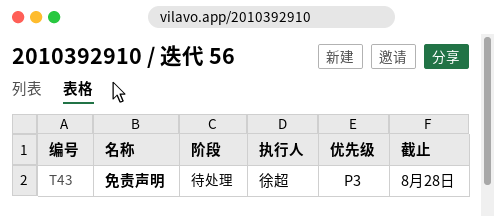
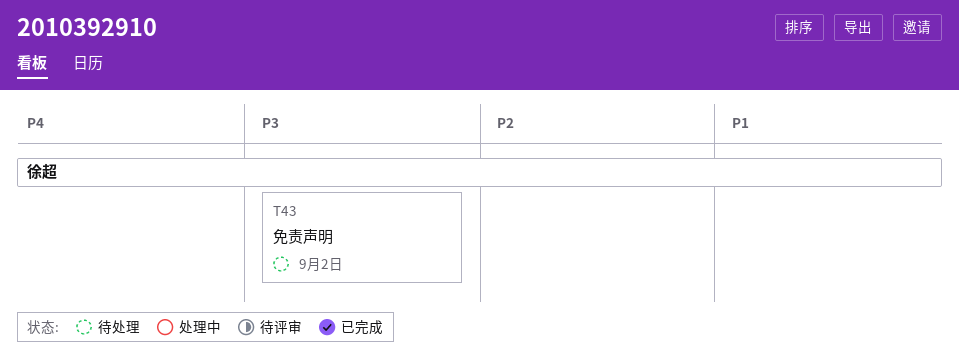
T43, due: Aug 28 -> Sep 2

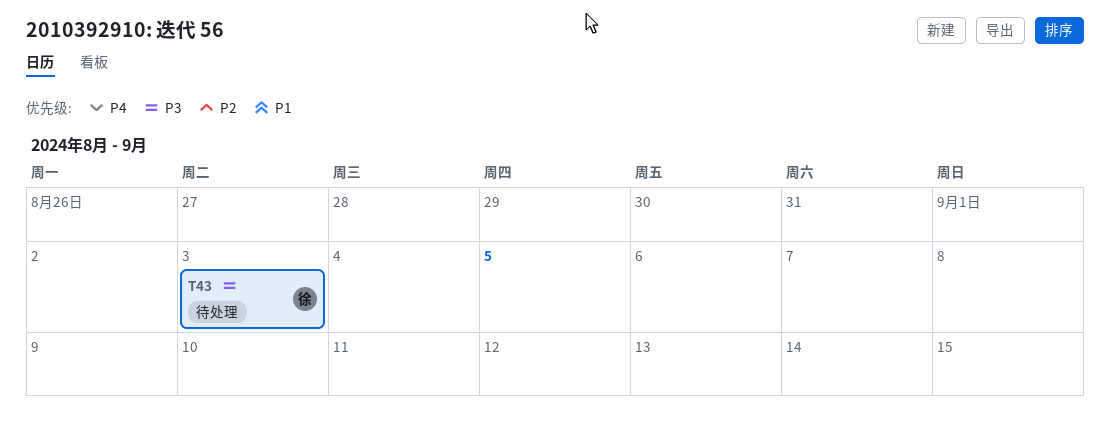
T43, due: Sep 2 -> Sep 3

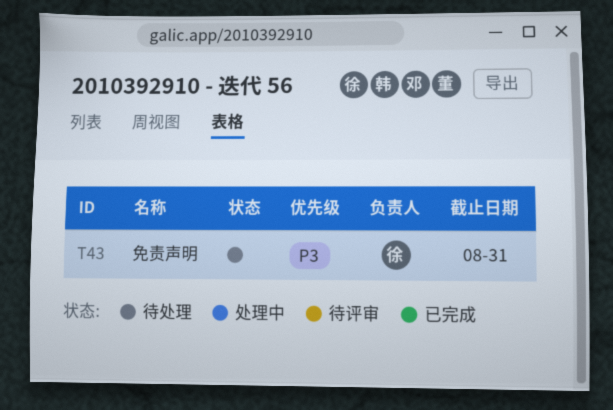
T43, due: Sep 3 -> Aug 31

